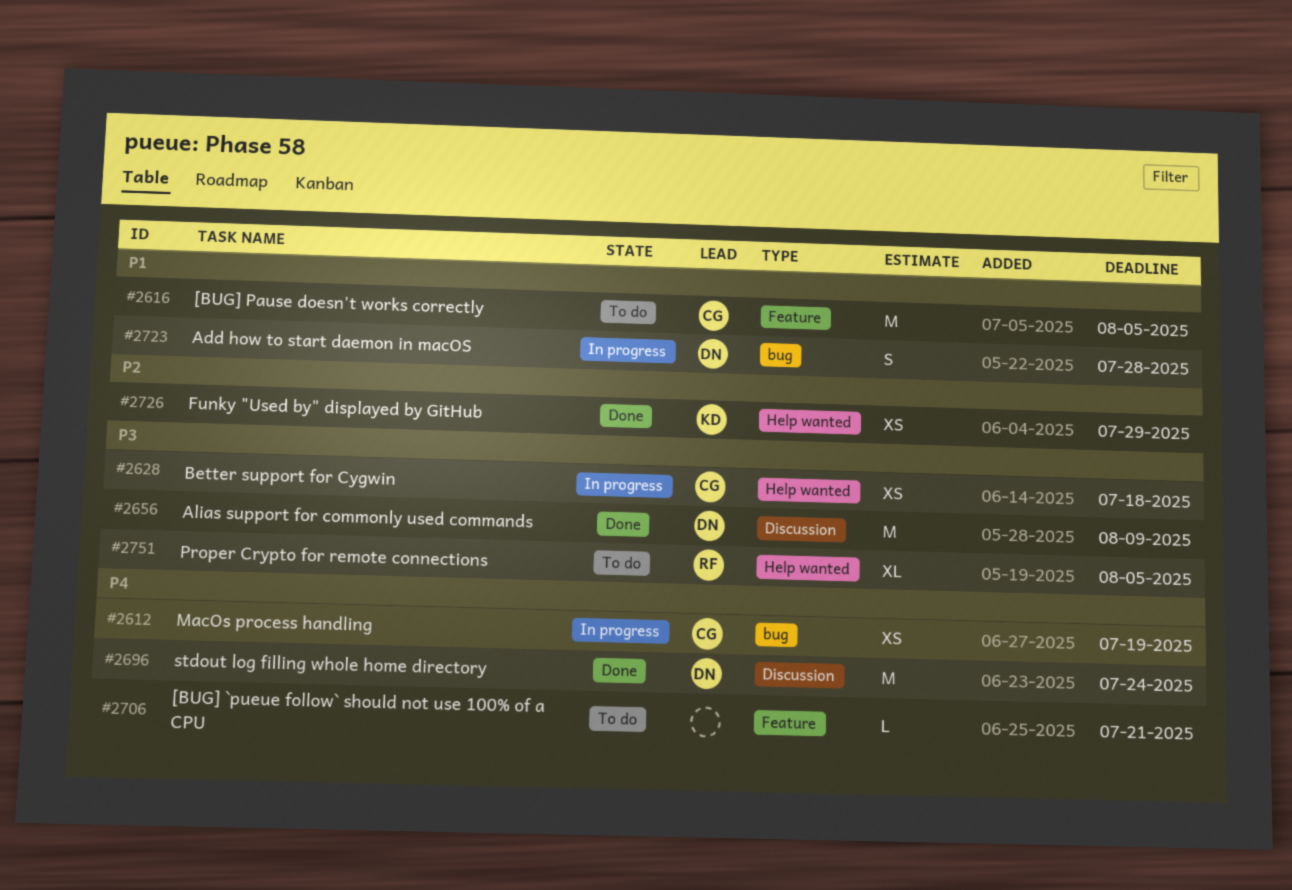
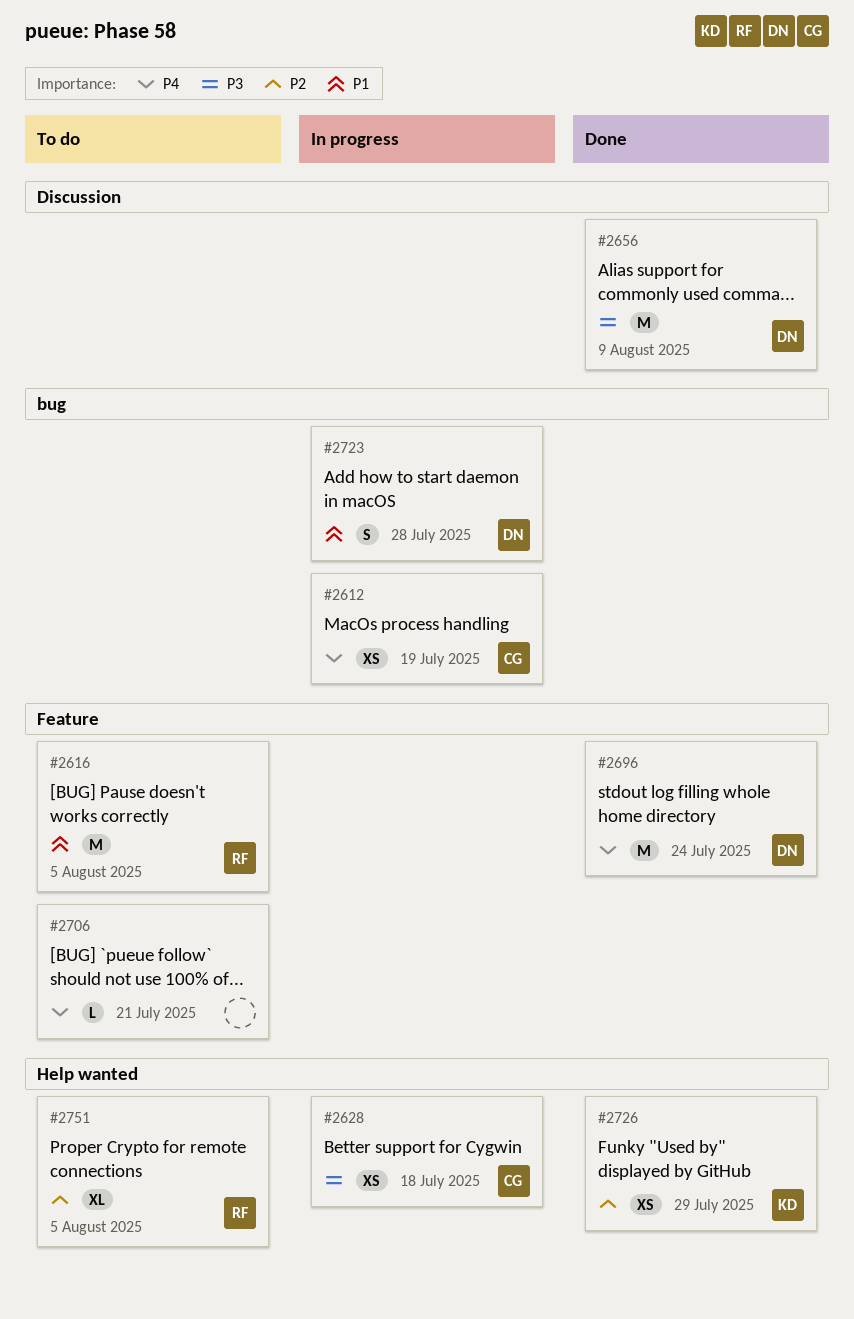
#2616, owner: CG -> RF
#2696, label: Discussion -> Feature
#2751, priority: P3 -> P2

